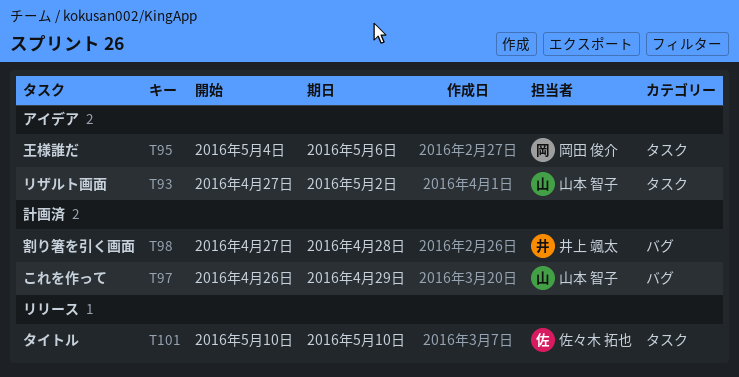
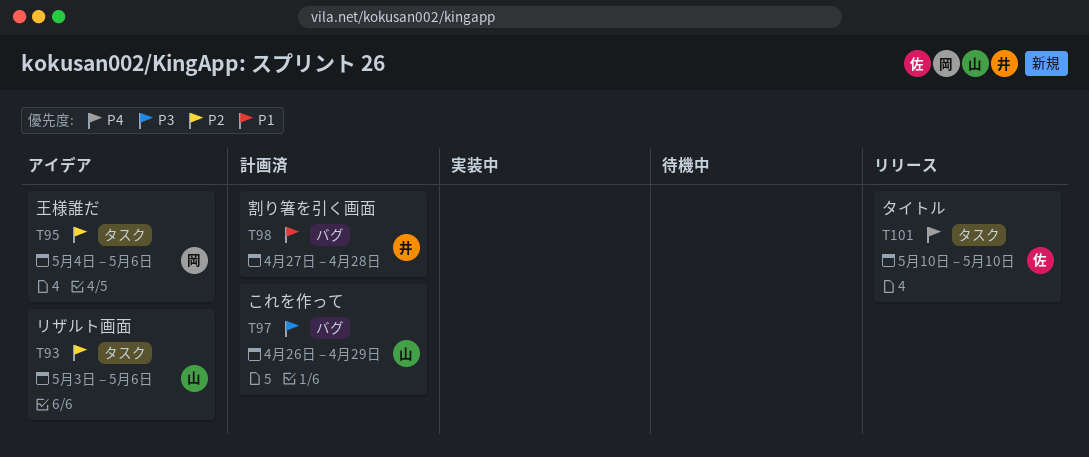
T93, start: Apr 27 -> May 3
T93, due: May 2 -> May 6

